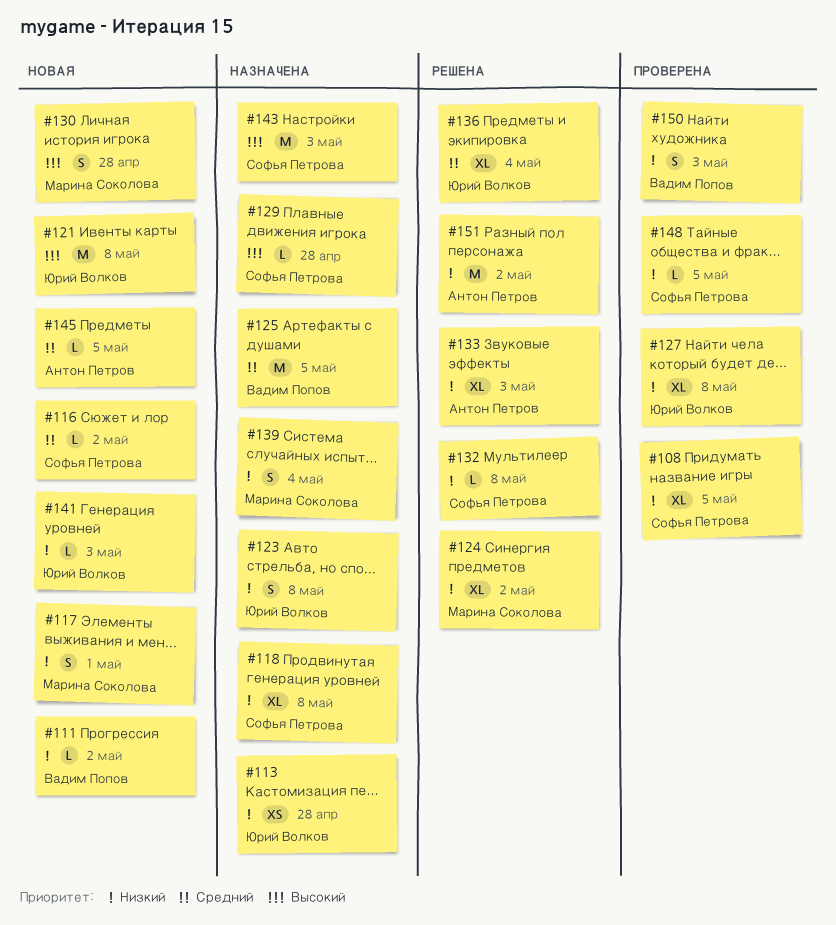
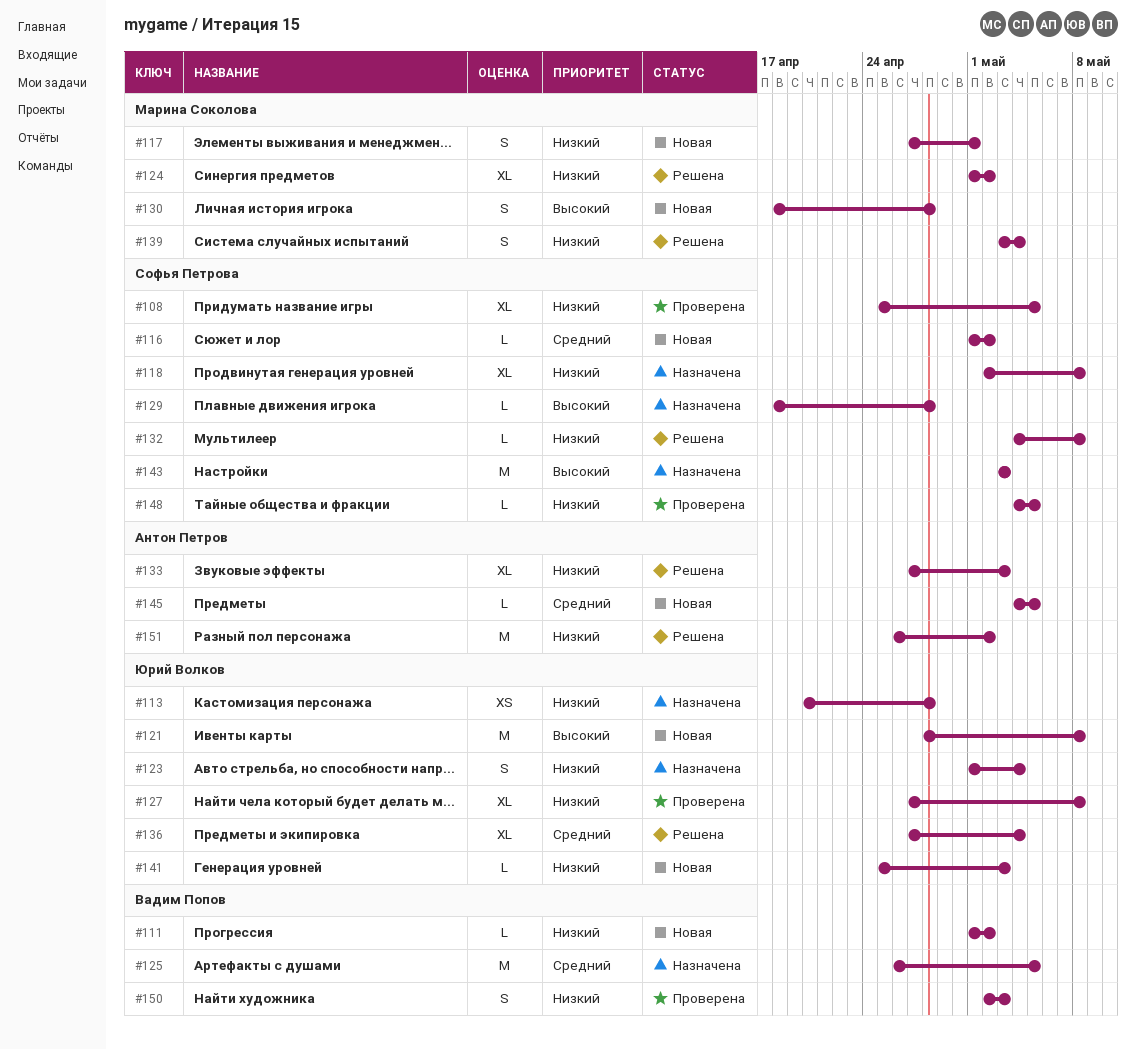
#123, due: May 8 -> May 4
#139, status: Назначена -> Решена

